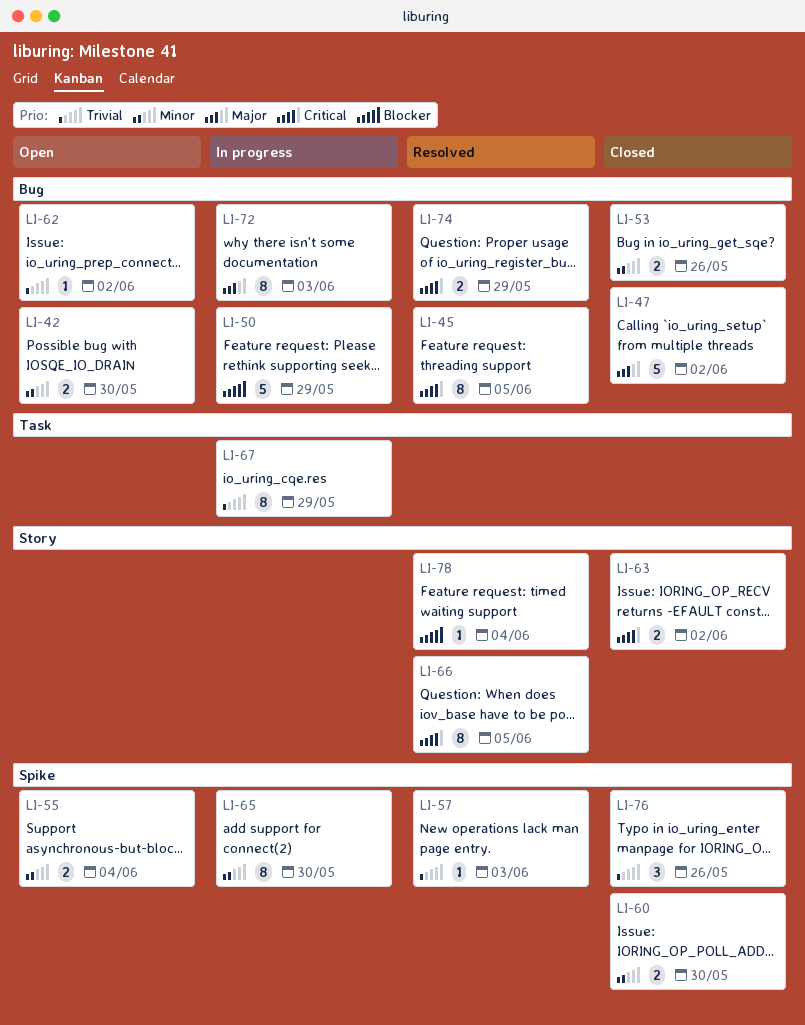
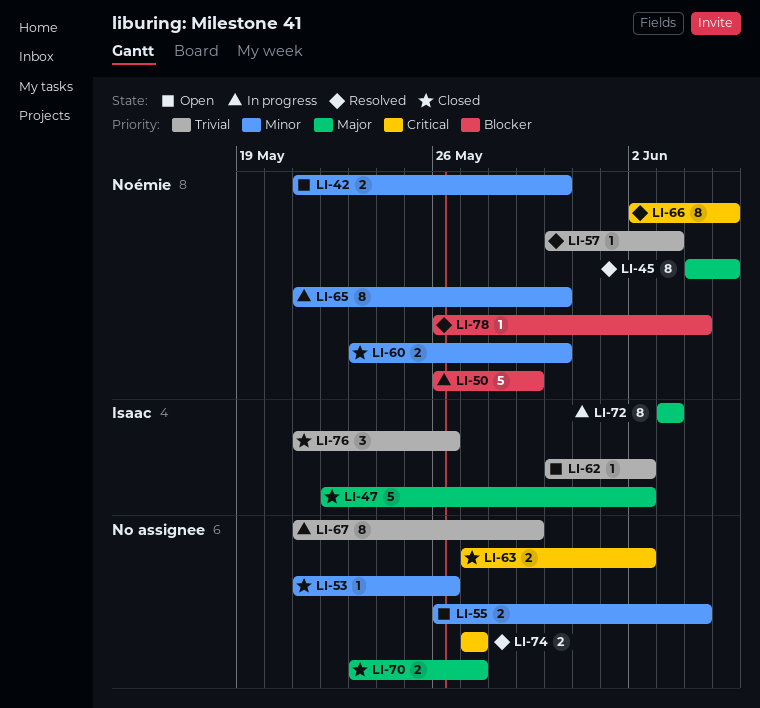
LI-45, priority: Critical -> Major
LI-53, estimate: 2 -> 1
LI-70: none -> present
LI-74, due: May 29 -> May 27

